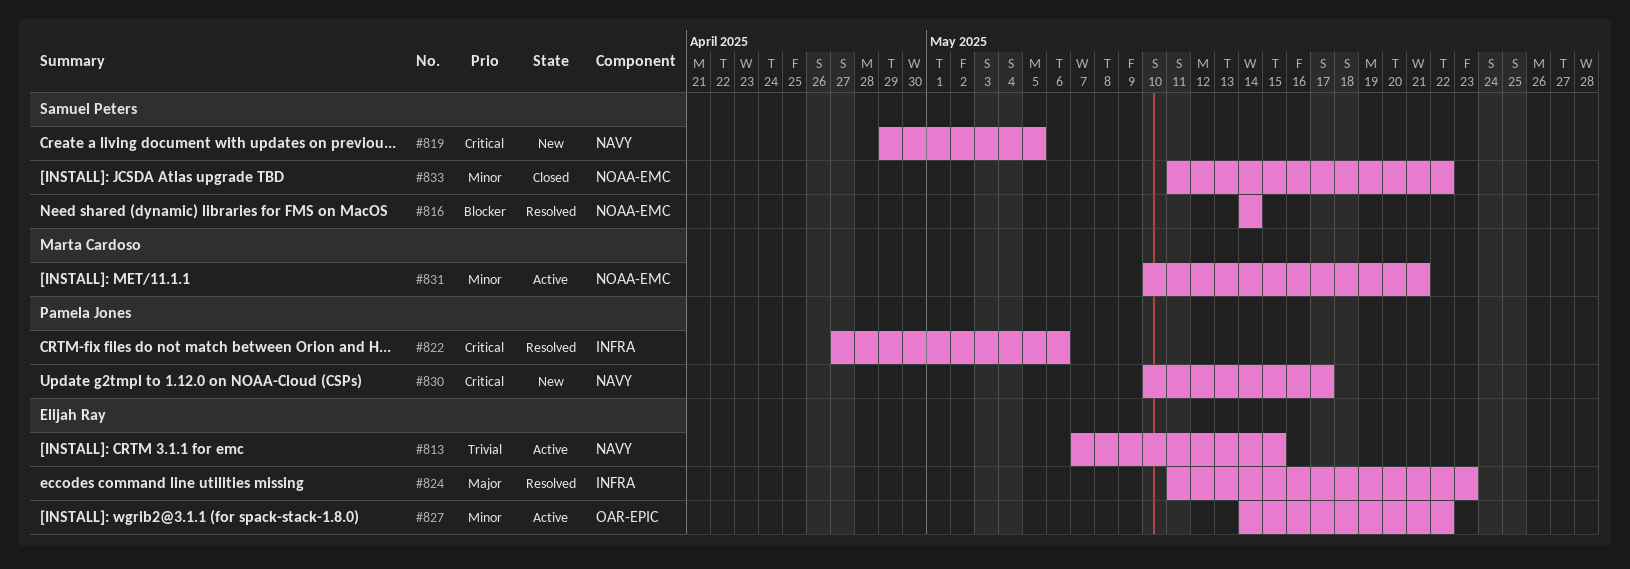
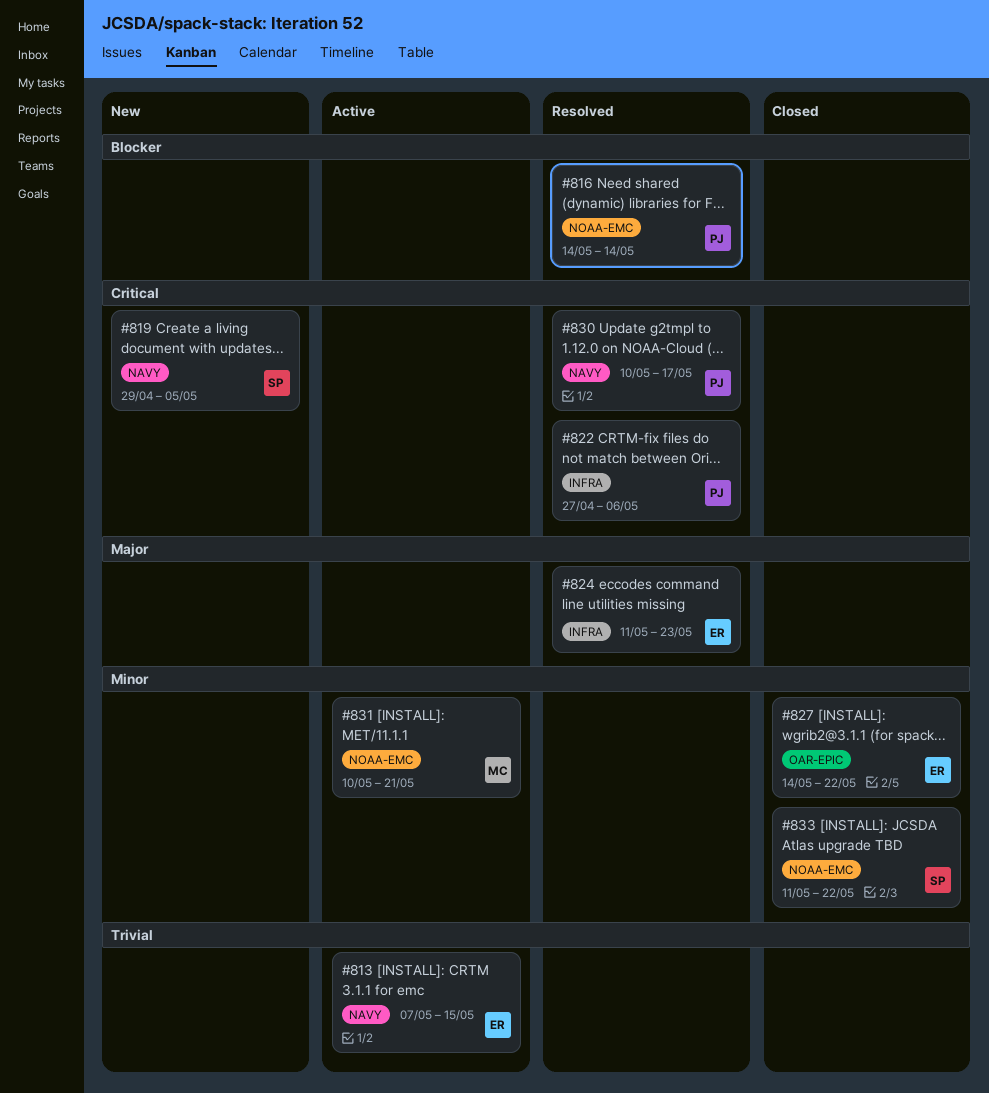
#816, owner: Samuel Peters -> Pamela Jones
#827, status: Active -> Closed
#830, status: New -> Resolved

